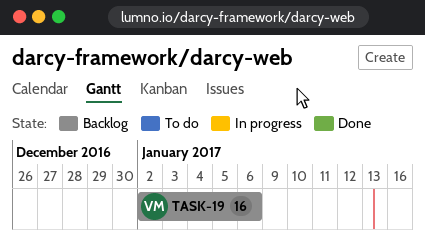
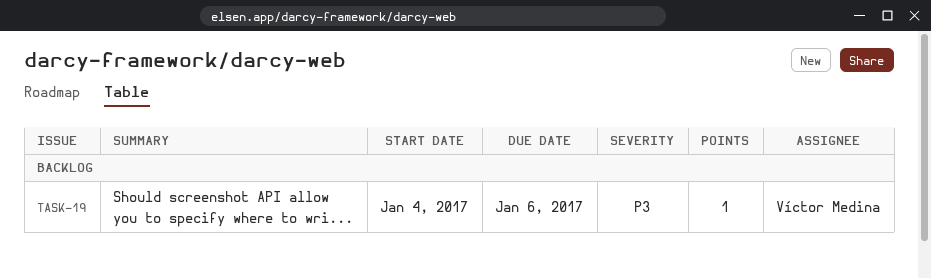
TASK-19, estimate: 16 -> 1
TASK-19, start: Jan 2 -> Jan 4

